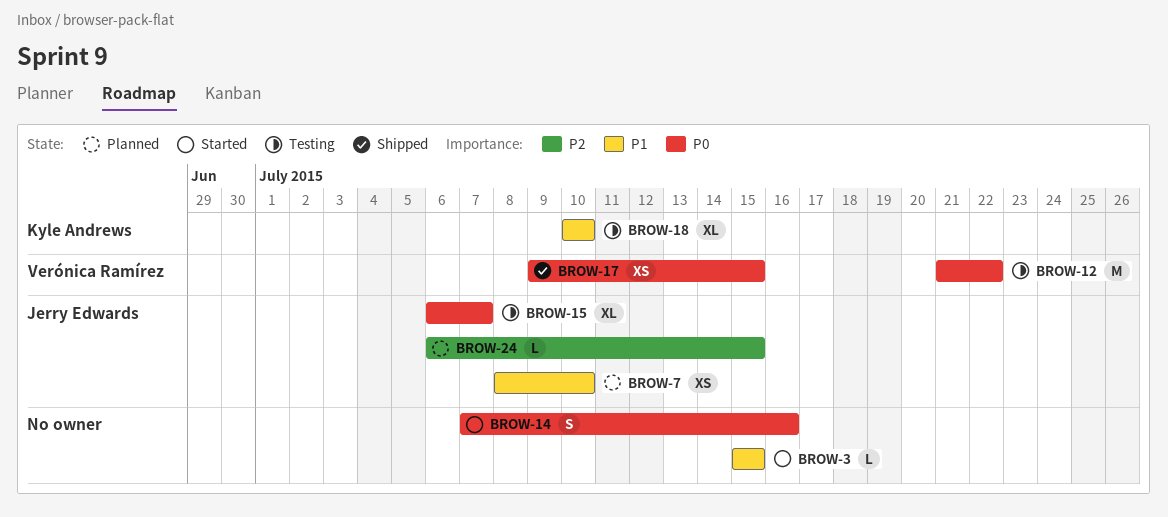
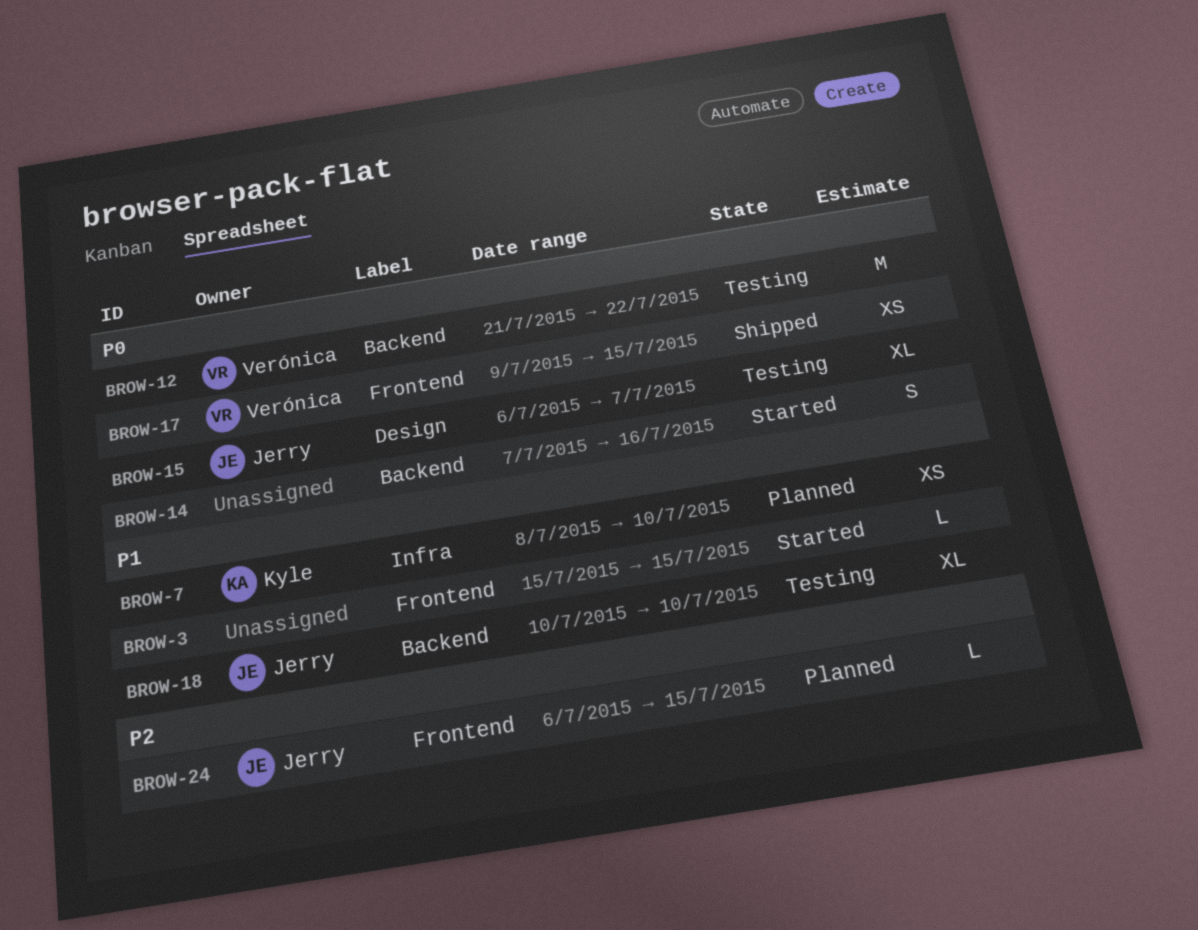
BROW-7, owner: Jerry Edwards -> Kyle Andrews
BROW-18, owner: Kyle Andrews -> Jerry Edwards

